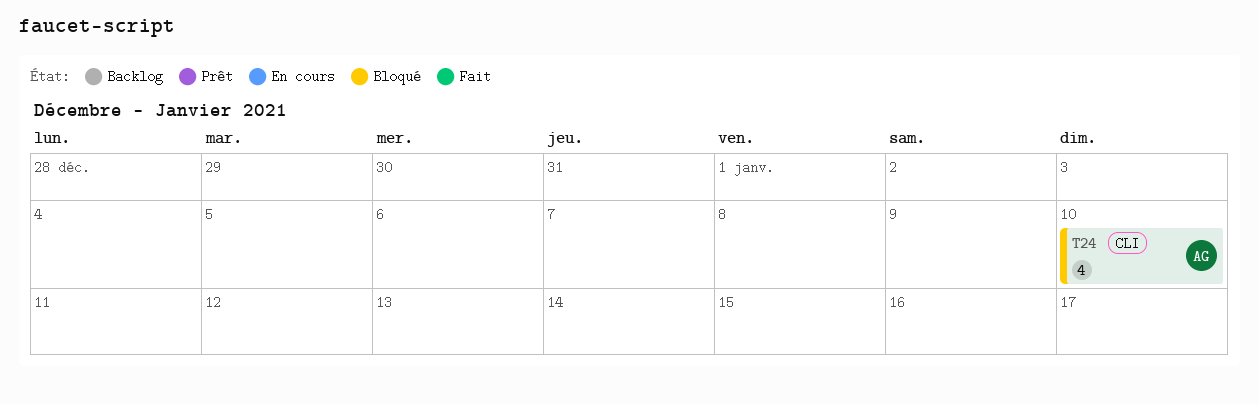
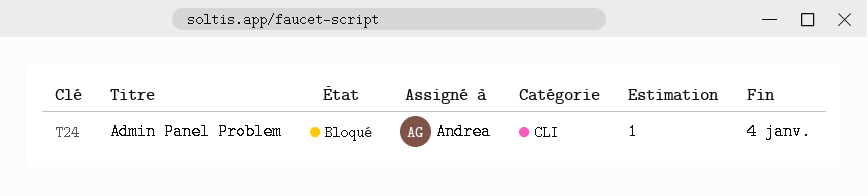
T24, estimate: 4 -> 1
T24, due: Jan 10 -> Jan 4

